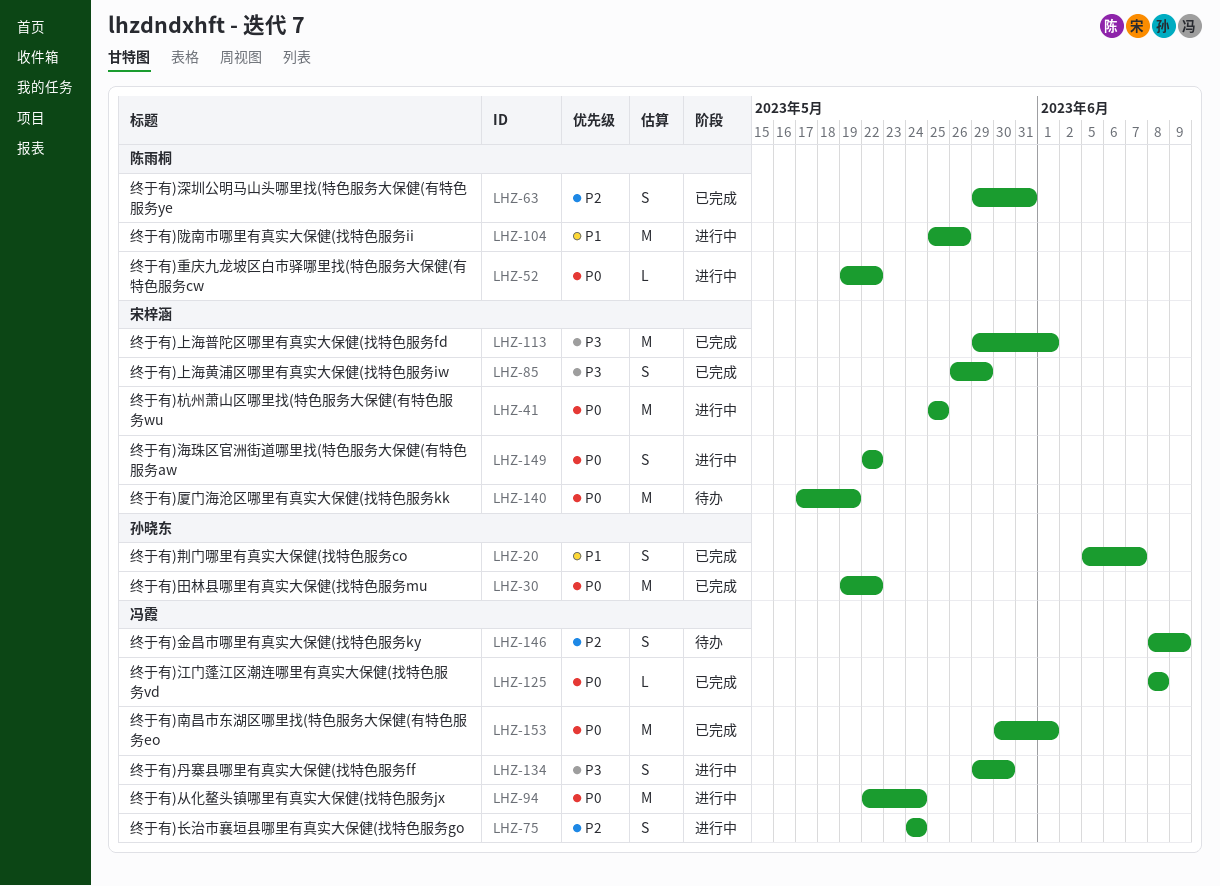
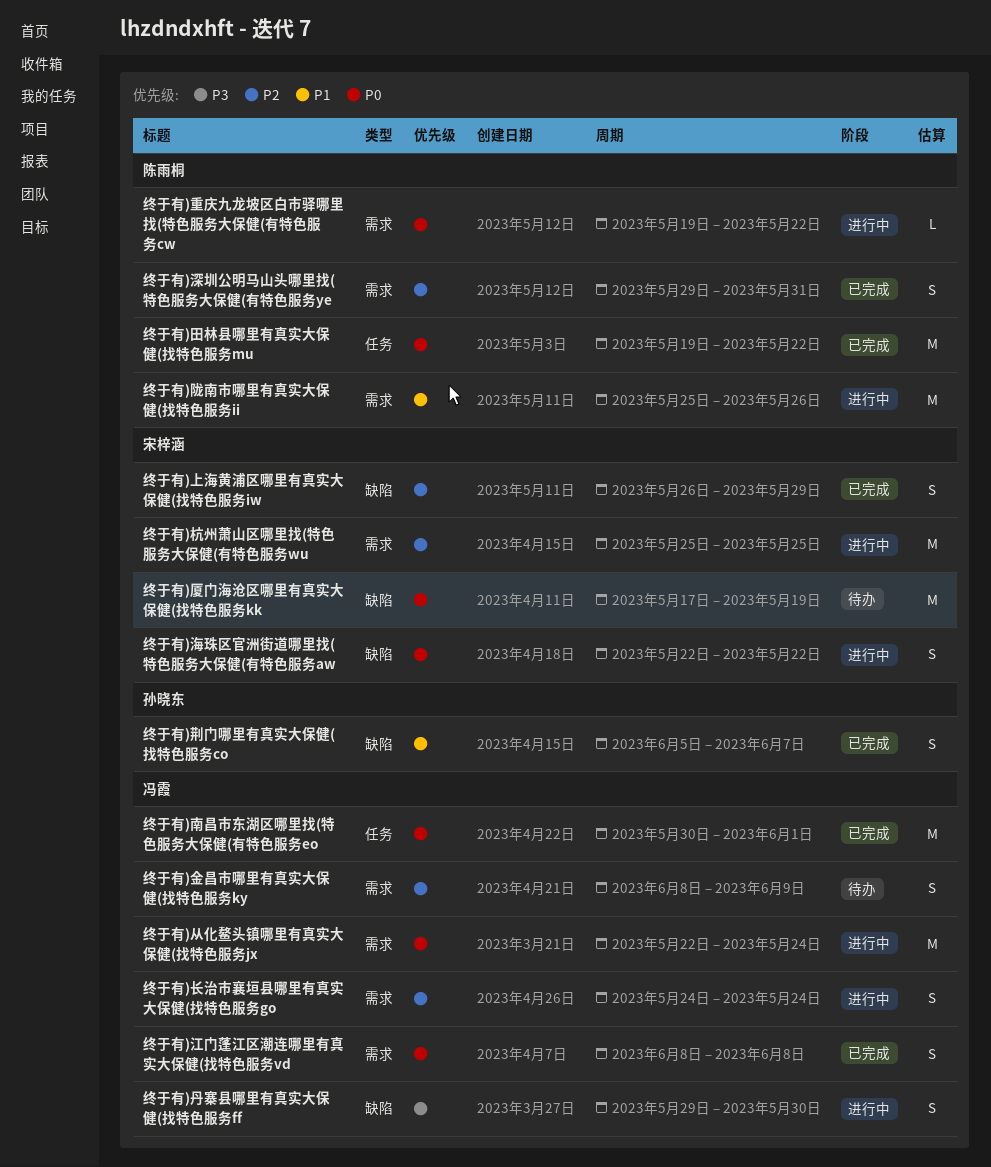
终于有)上海普陀区哪里有真实大保健(找特色服务fd: present -> none
终于有)上海黄浦区哪里有真实大保健(找特色服务iw, priority: P3 -> P2
终于有)杭州萧山区哪里找(特色服务大保健(有特色服务wu, priority: P0 -> P2
终于有)江门蓬江区潮连哪里有真实大保健(找特色服务vd, estimate: L -> S
终于有)田林县哪里有真实大保健(找特色服务mu, owner: 孙晓东 -> 陈雨桐

